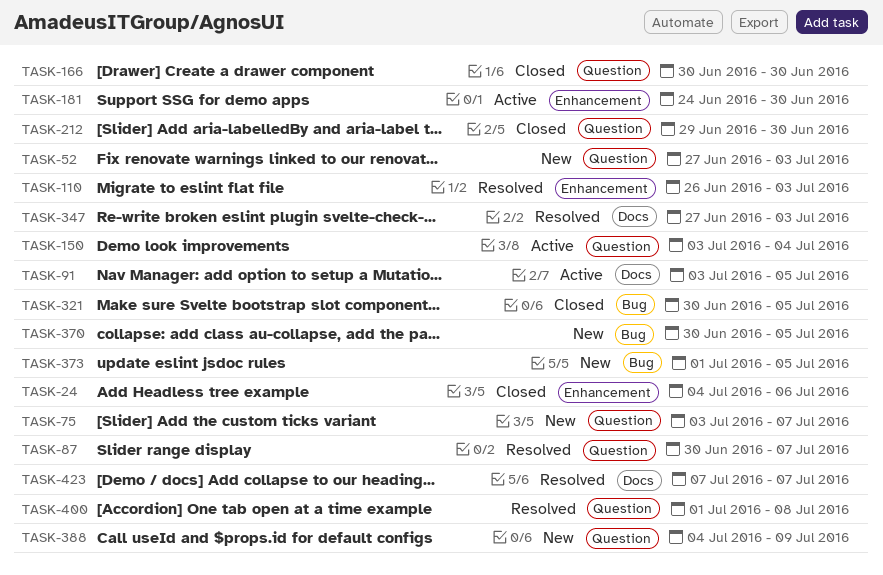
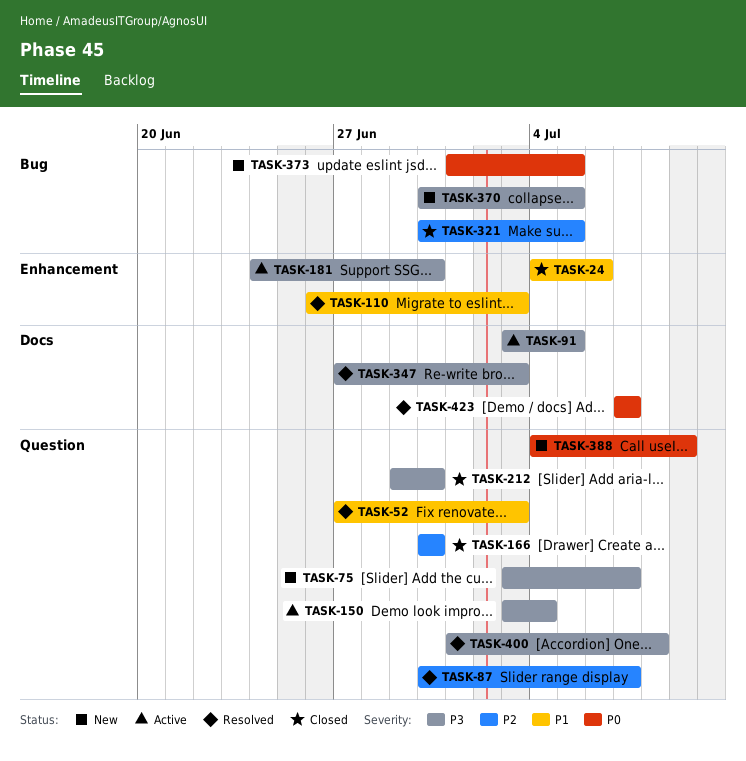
TASK-52, status: New -> Resolved

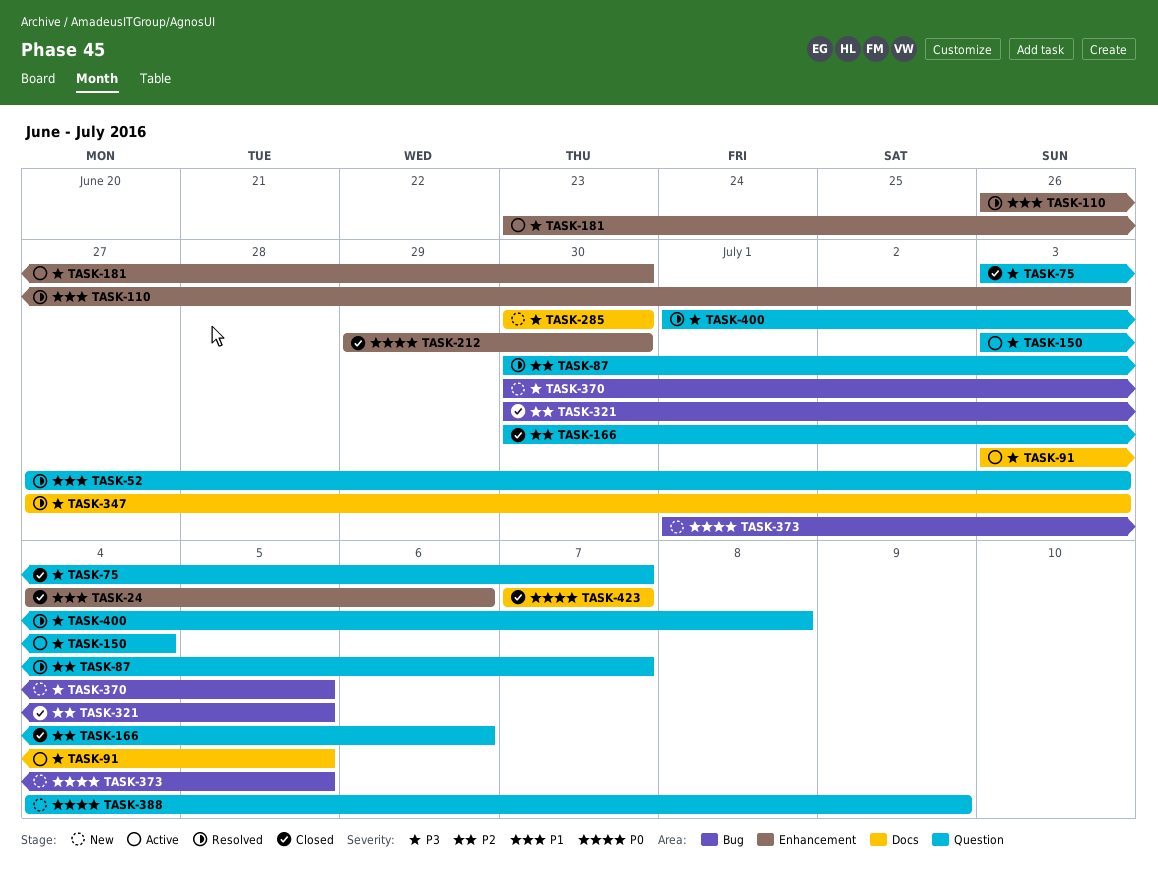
TASK-75, status: New -> Closed
TASK-166, due: Jun 30 -> Jul 6
TASK-181, start: Jun 24 -> Jun 23
TASK-212, priority: P3 -> P0
TASK-212, label: Question -> Enhancement
TASK-285: none -> present
TASK-423, status: Resolved -> Closed

